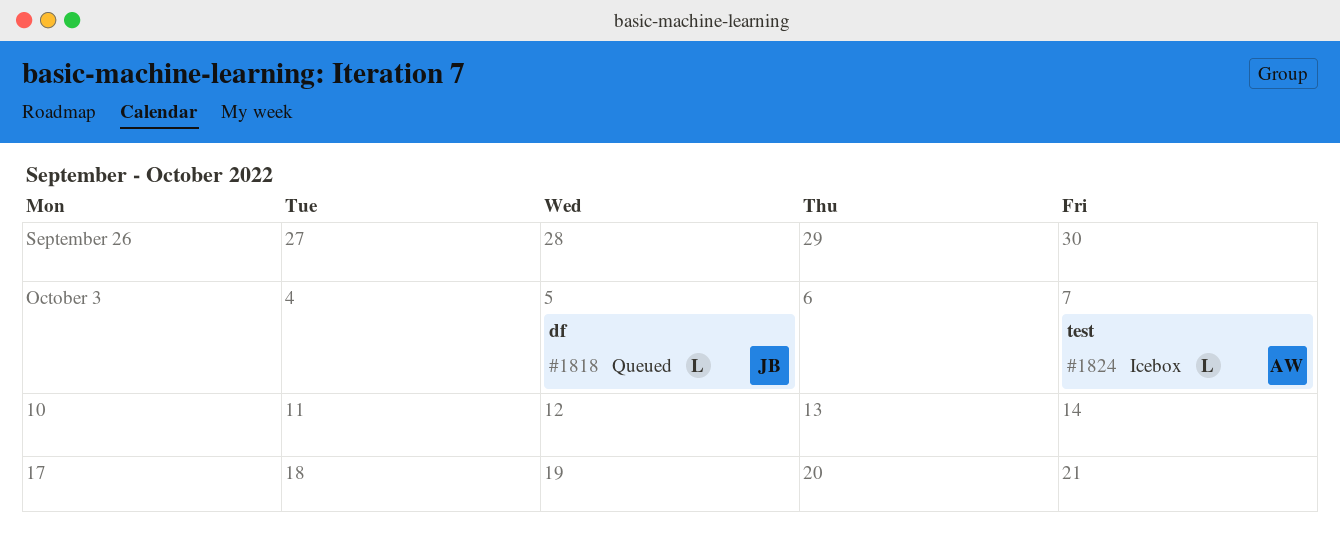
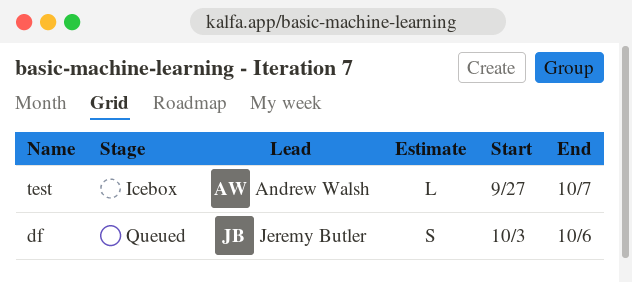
df, estimate: L -> S
df, due: Oct 5 -> Oct 6

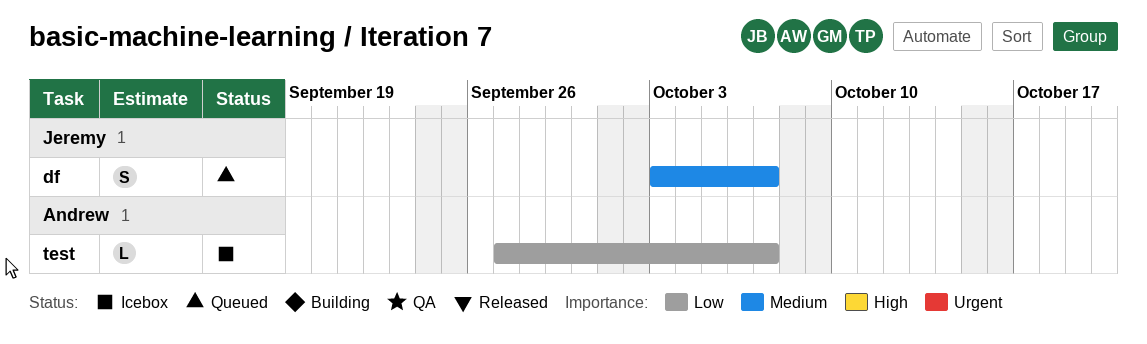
df, due: Oct 6 -> Oct 7

